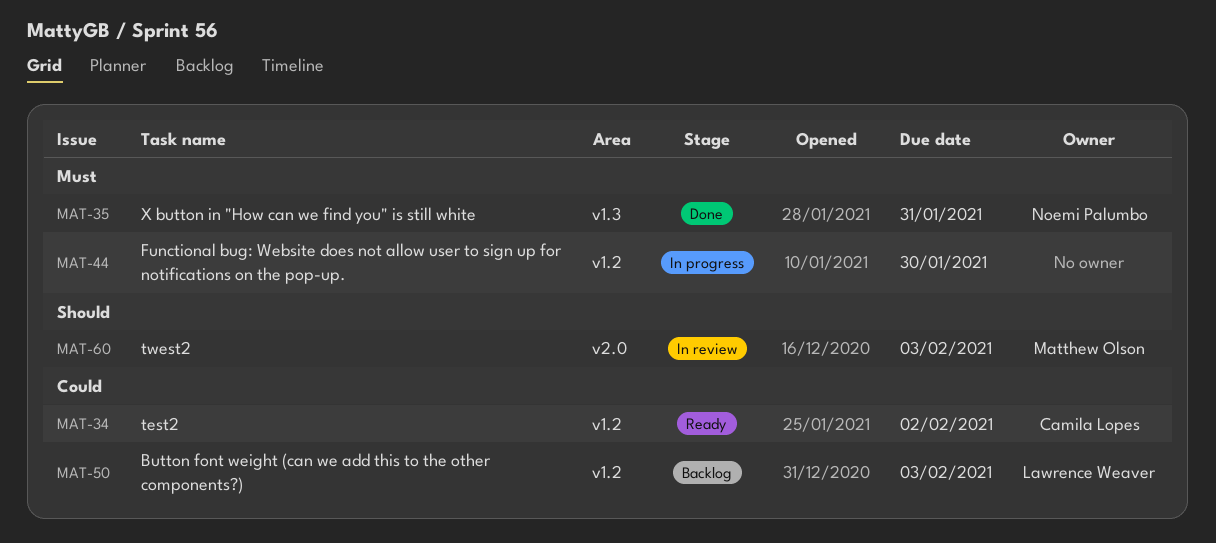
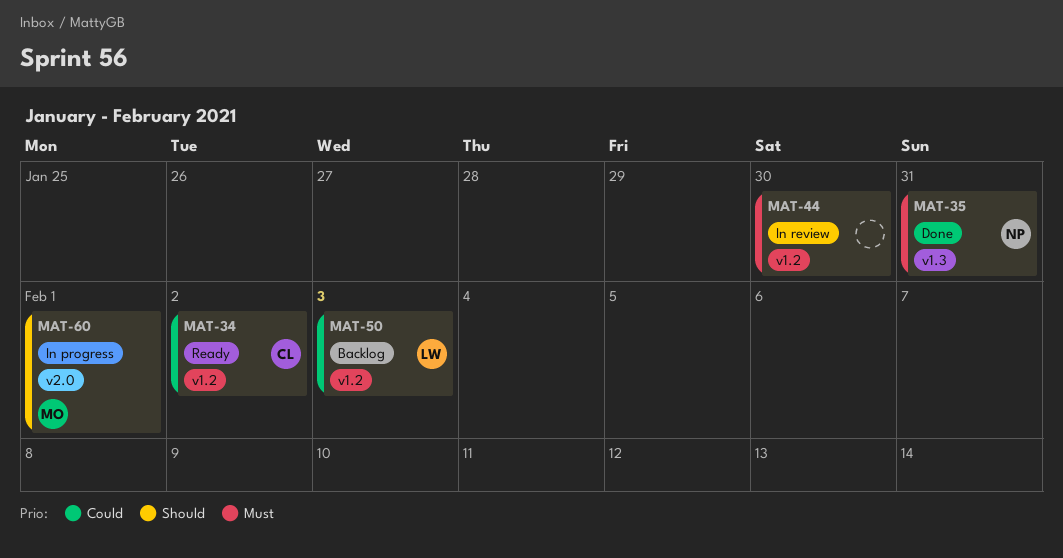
MAT-44, status: In progress -> In review
MAT-60, status: In review -> In progress
MAT-60, due: Feb 3 -> Feb 1

